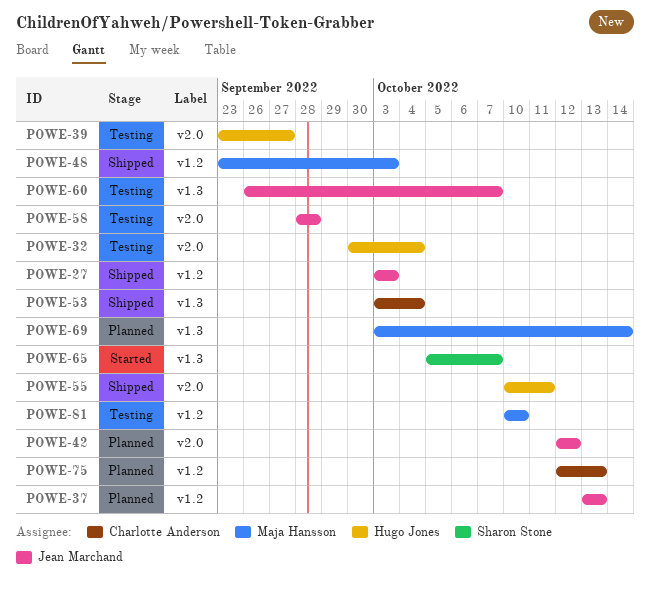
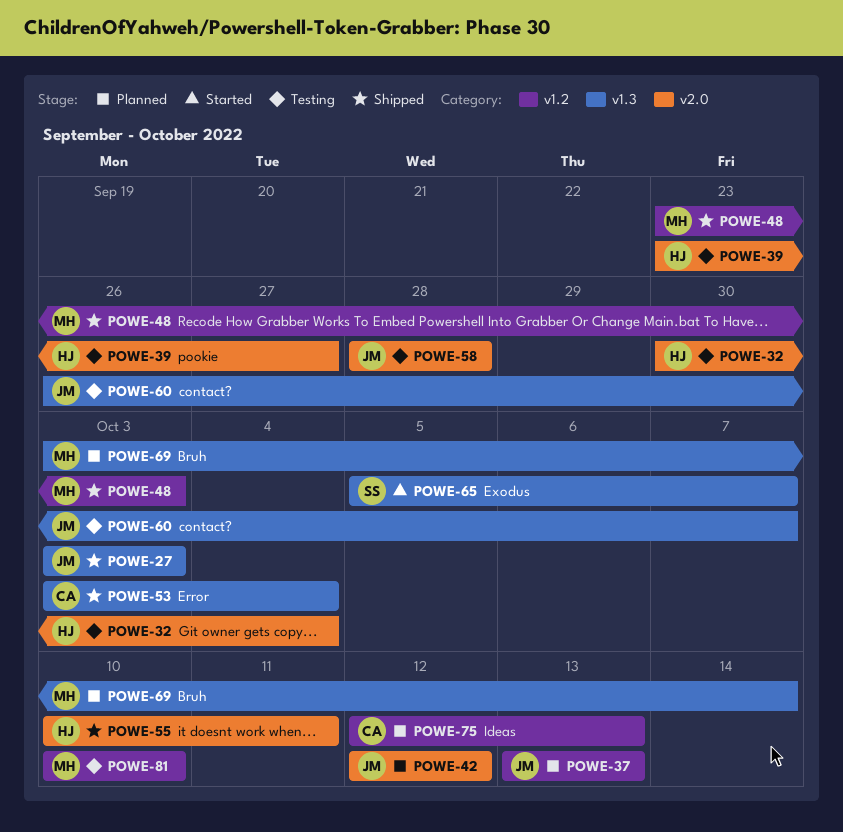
POWE-27, label: v1.2 -> v1.3

